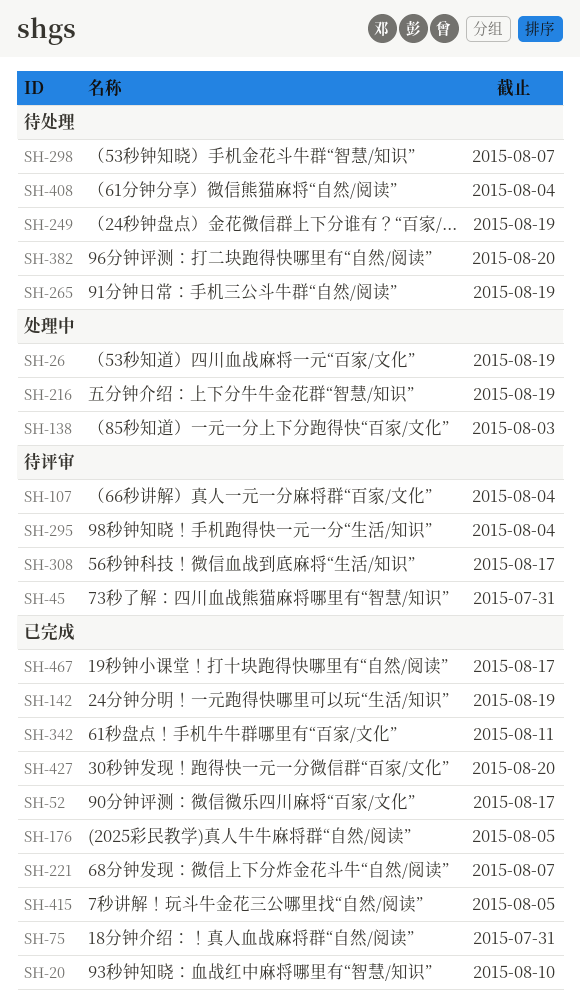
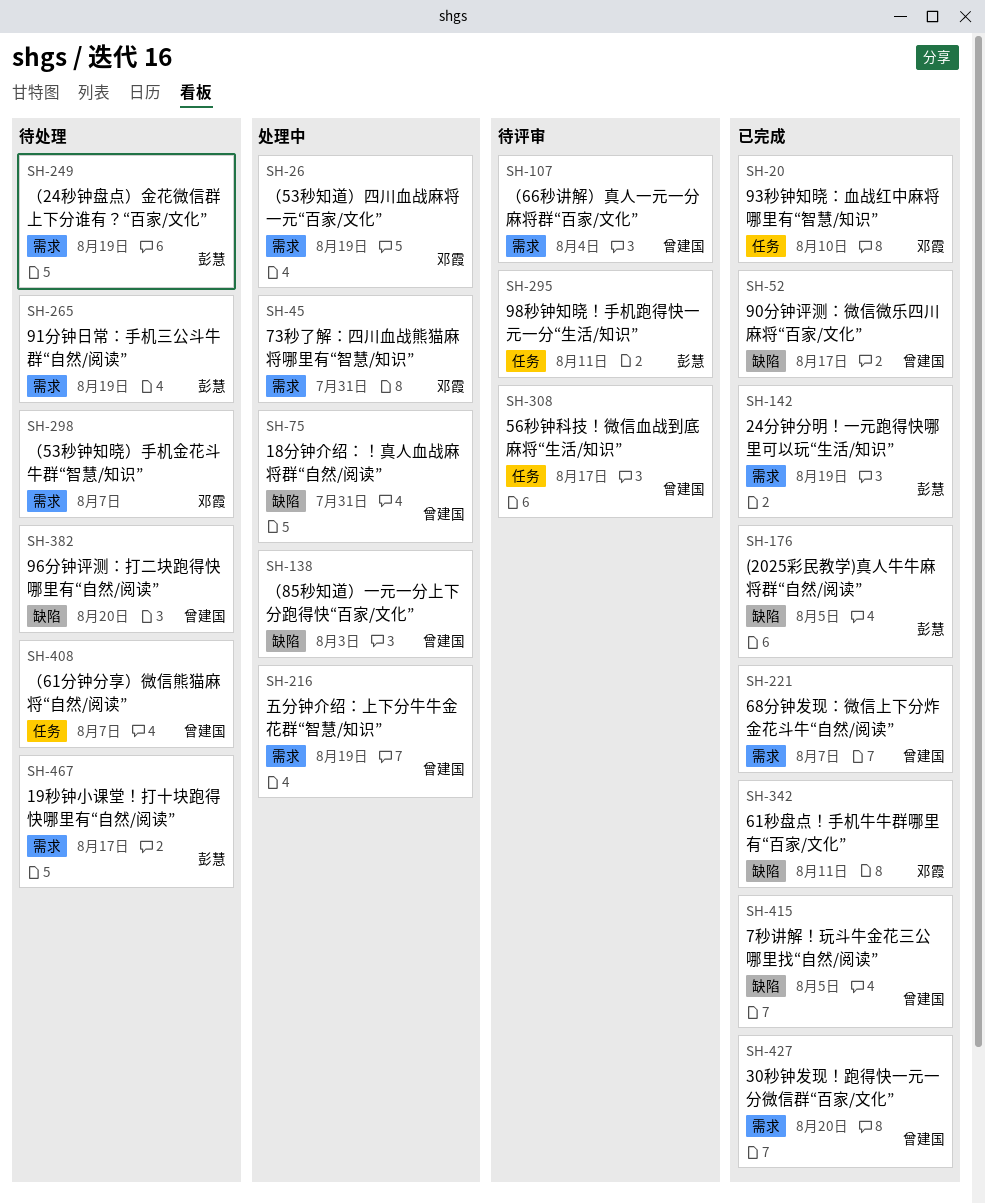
SH-45, status: 待评审 -> 处理中
SH-75, status: 已完成 -> 处理中
SH-295, due: Aug 4 -> Aug 11
SH-408, due: Aug 4 -> Aug 7
SH-467, status: 已完成 -> 待处理

